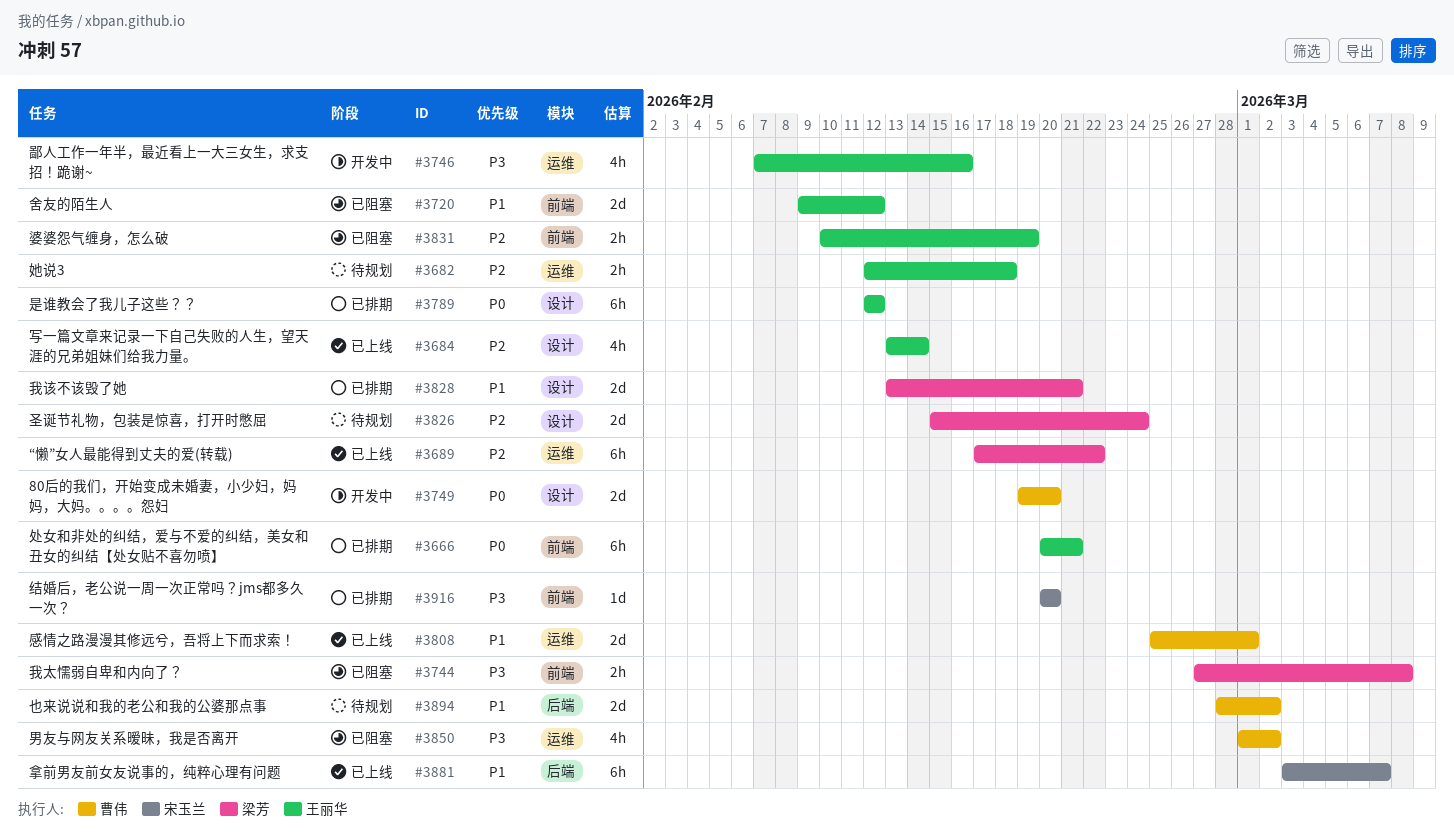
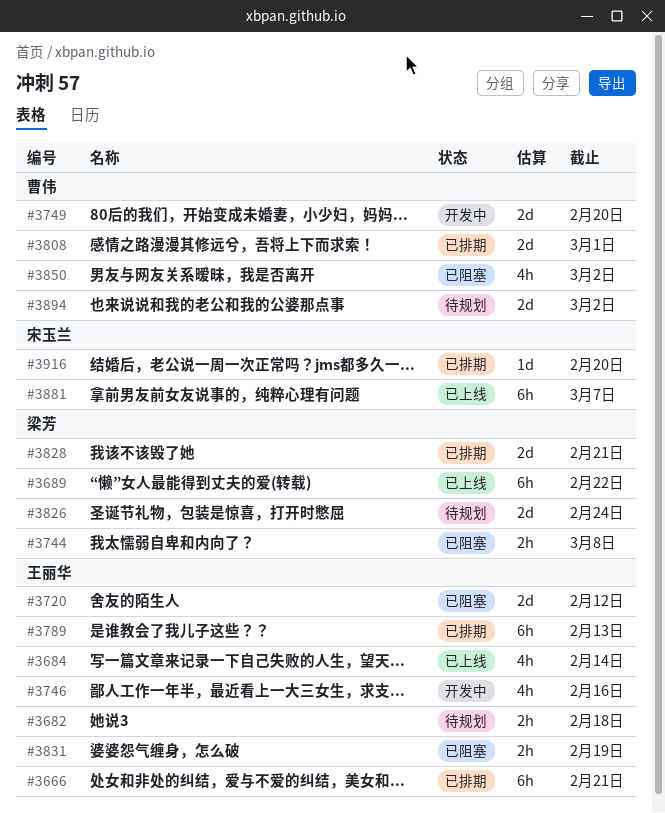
#3789, due: Feb 12 -> Feb 13
#3808, status: 已上线 -> 已排期

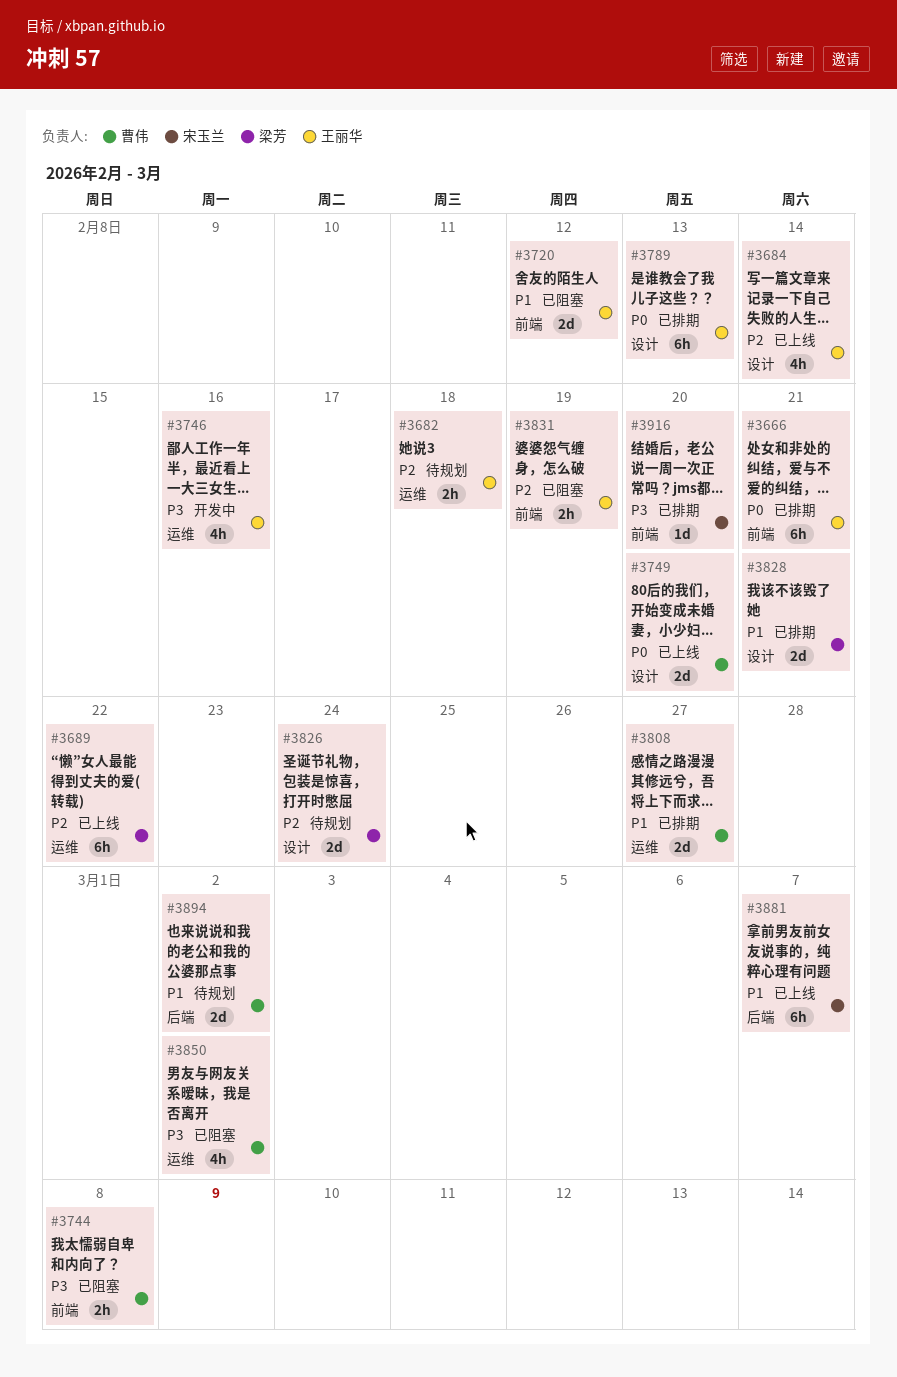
#3744, owner: 梁芳 -> 曹伟
#3749, status: 开发中 -> 已上线
#3808, due: Mar 1 -> Feb 27

